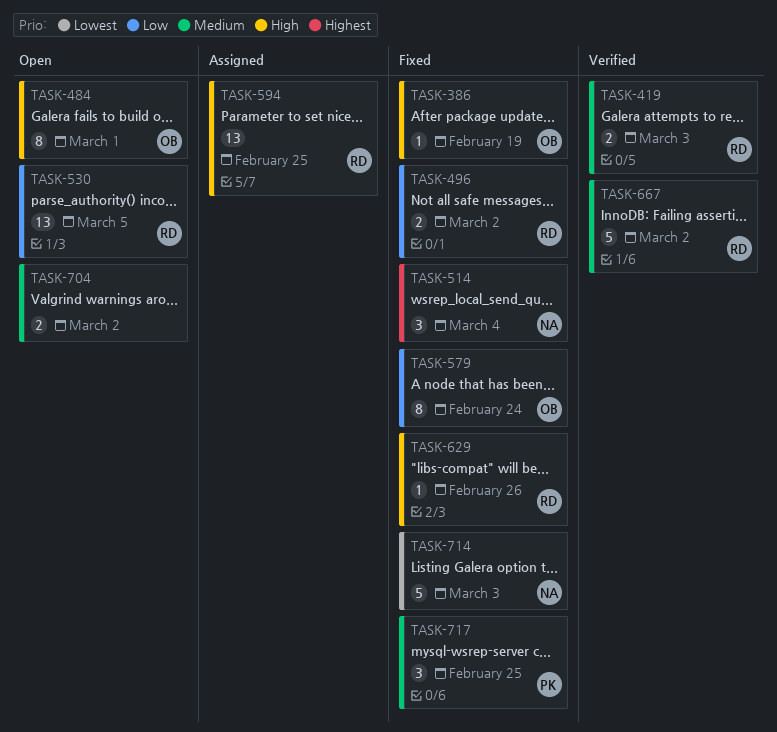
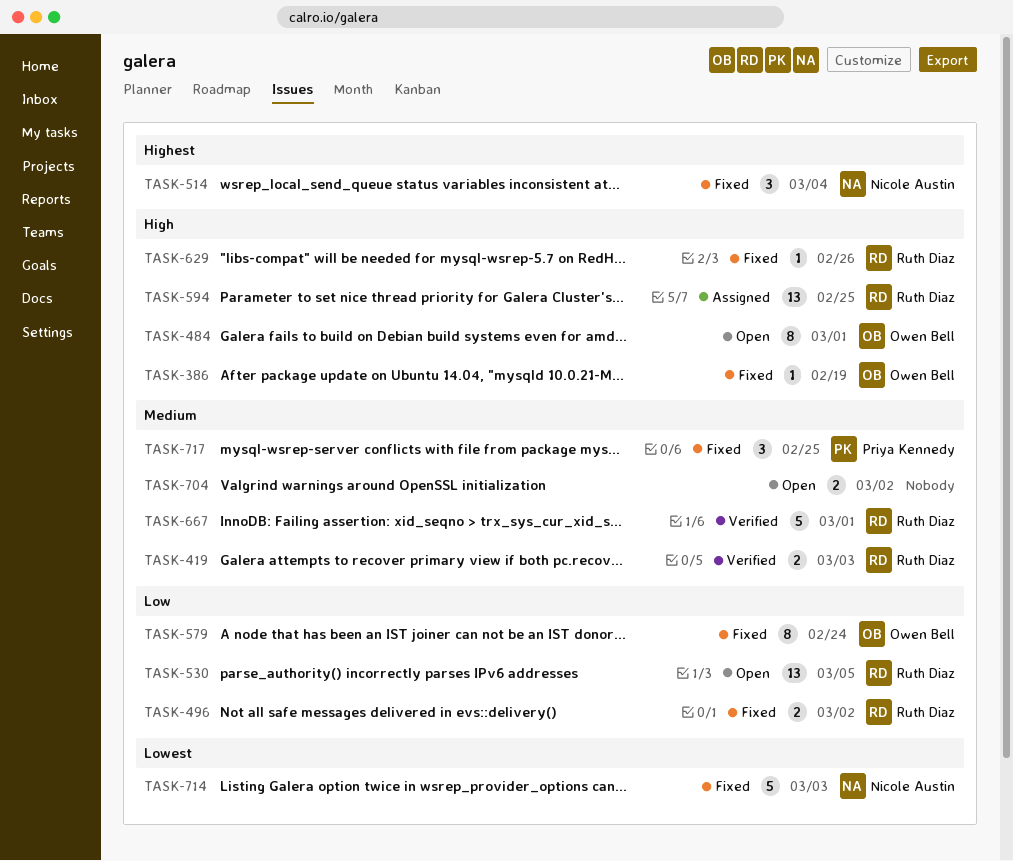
TASK-667, due: Mar 2 -> Mar 1

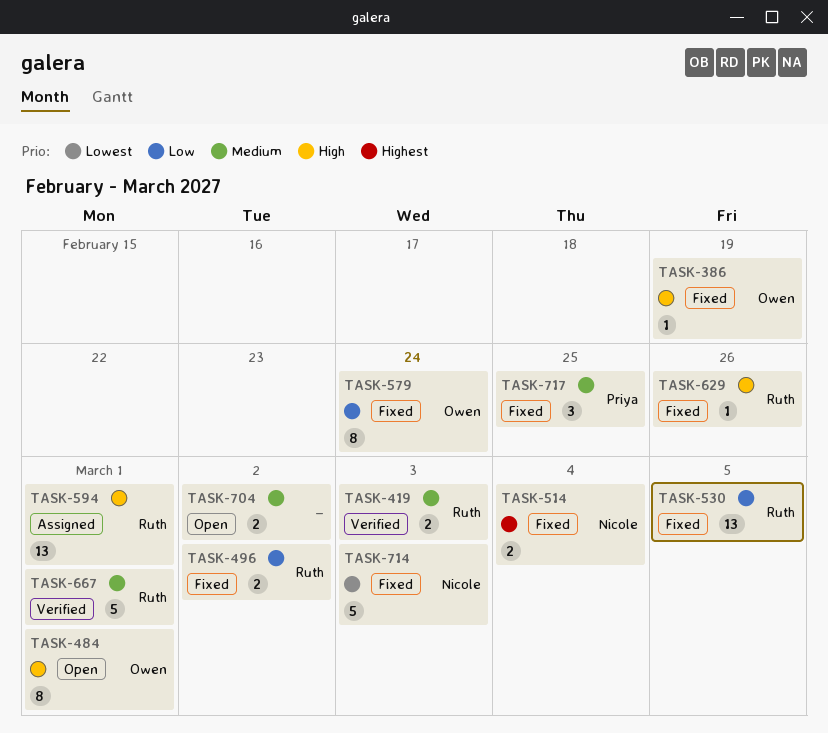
TASK-514, estimate: 3 -> 2
TASK-530, status: Open -> Fixed
TASK-594, due: Feb 25 -> Mar 1

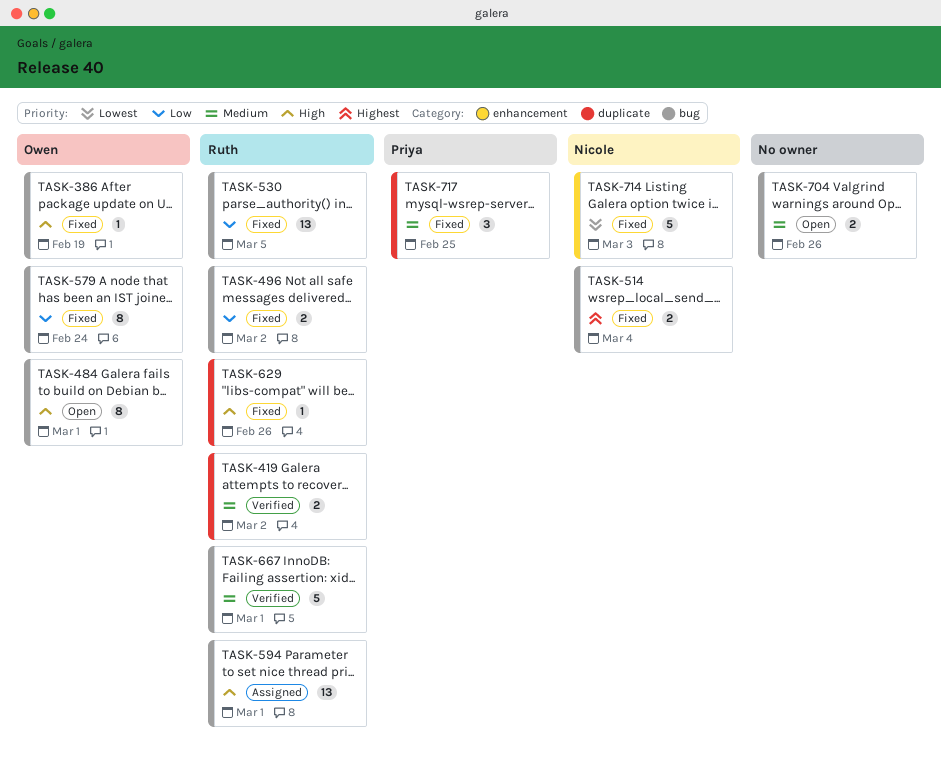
TASK-419, due: Mar 3 -> Mar 2
TASK-704, due: Mar 2 -> Feb 26

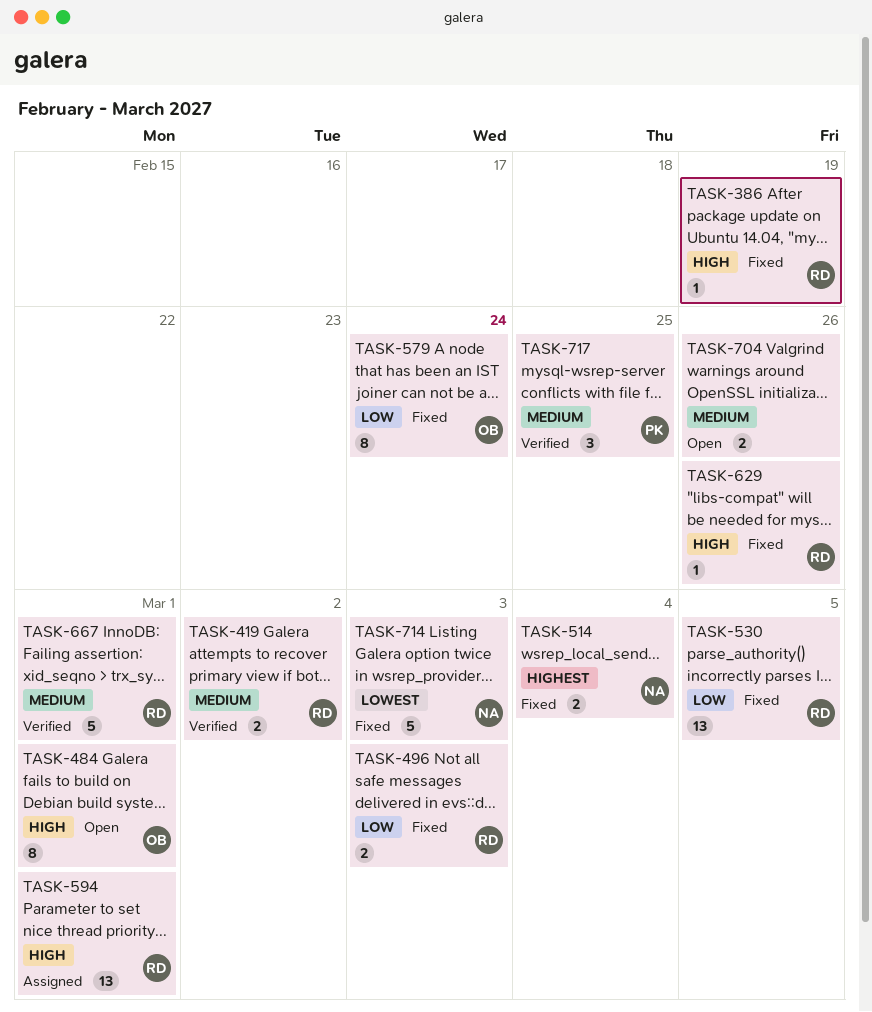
TASK-386, owner: Owen -> Ruth
TASK-496, due: Mar 2 -> Mar 3
TASK-717, status: Fixed -> Verified

